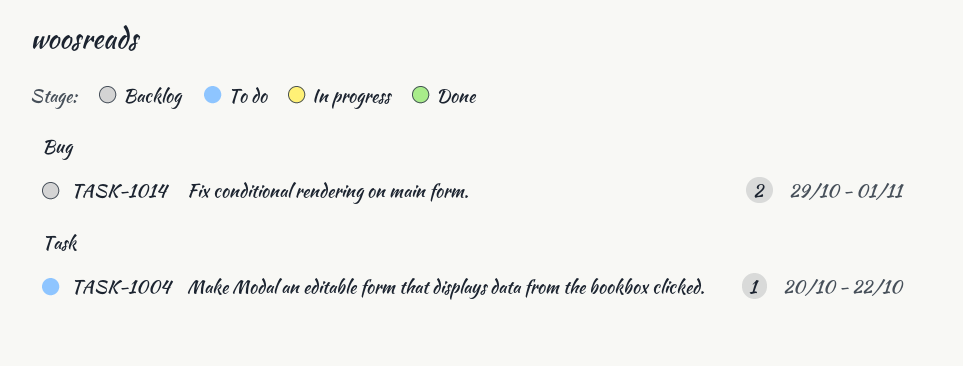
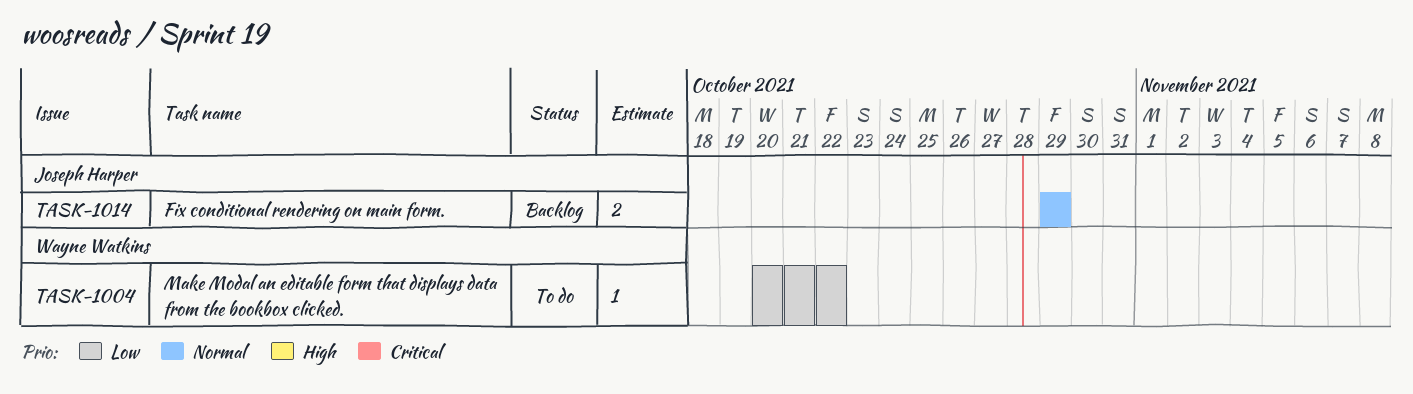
TASK-1014, due: Nov 1 -> Oct 29

